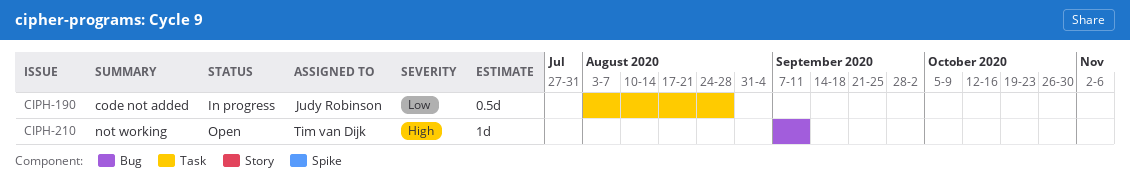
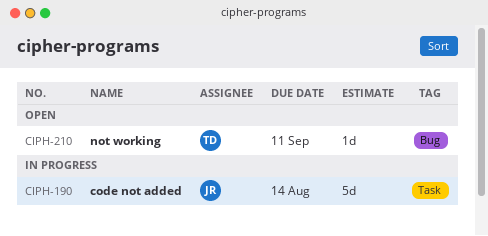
CIPH-190, estimate: 0.5d -> 5d
CIPH-190, due: Aug 28 -> Aug 14

